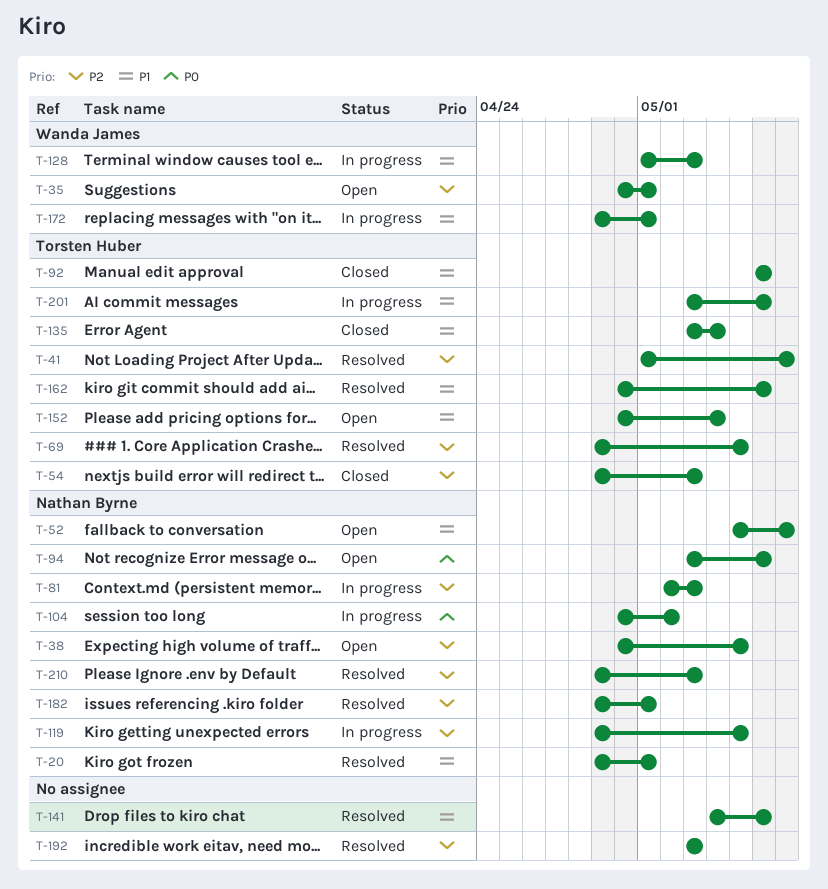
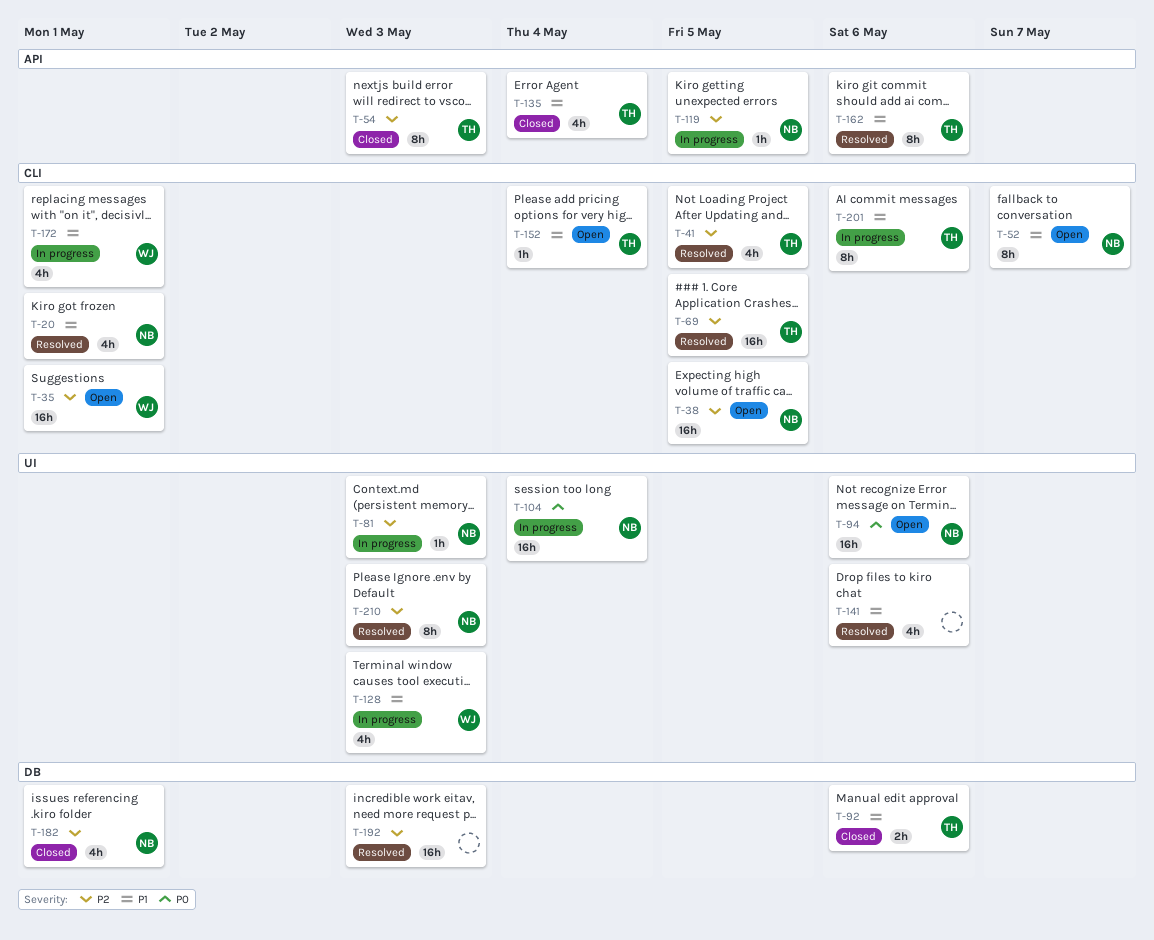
T-41, due: May 7 -> May 5
T-104, due: May 2 -> May 4
T-182, status: Resolved -> Closed

